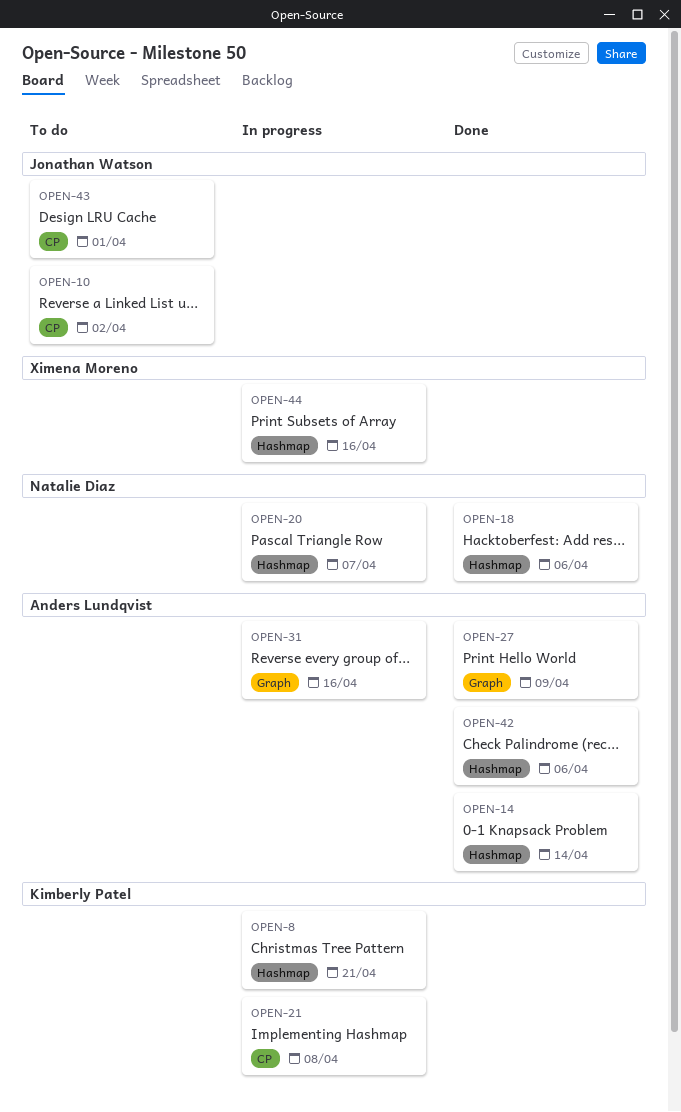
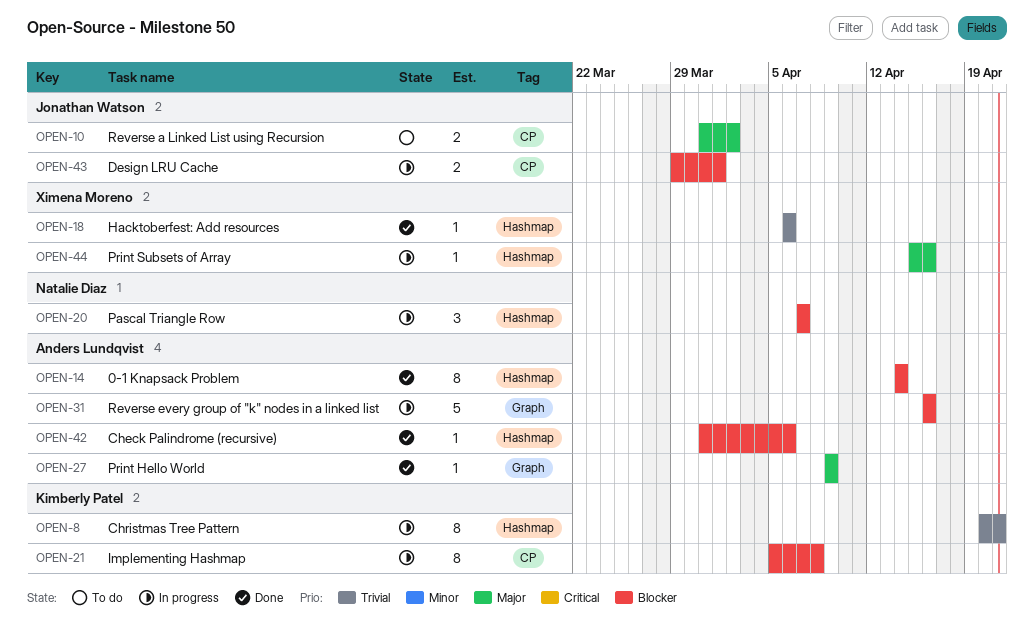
OPEN-18, owner: Natalie Diaz -> Ximena Moreno
OPEN-43, status: To do -> In progress

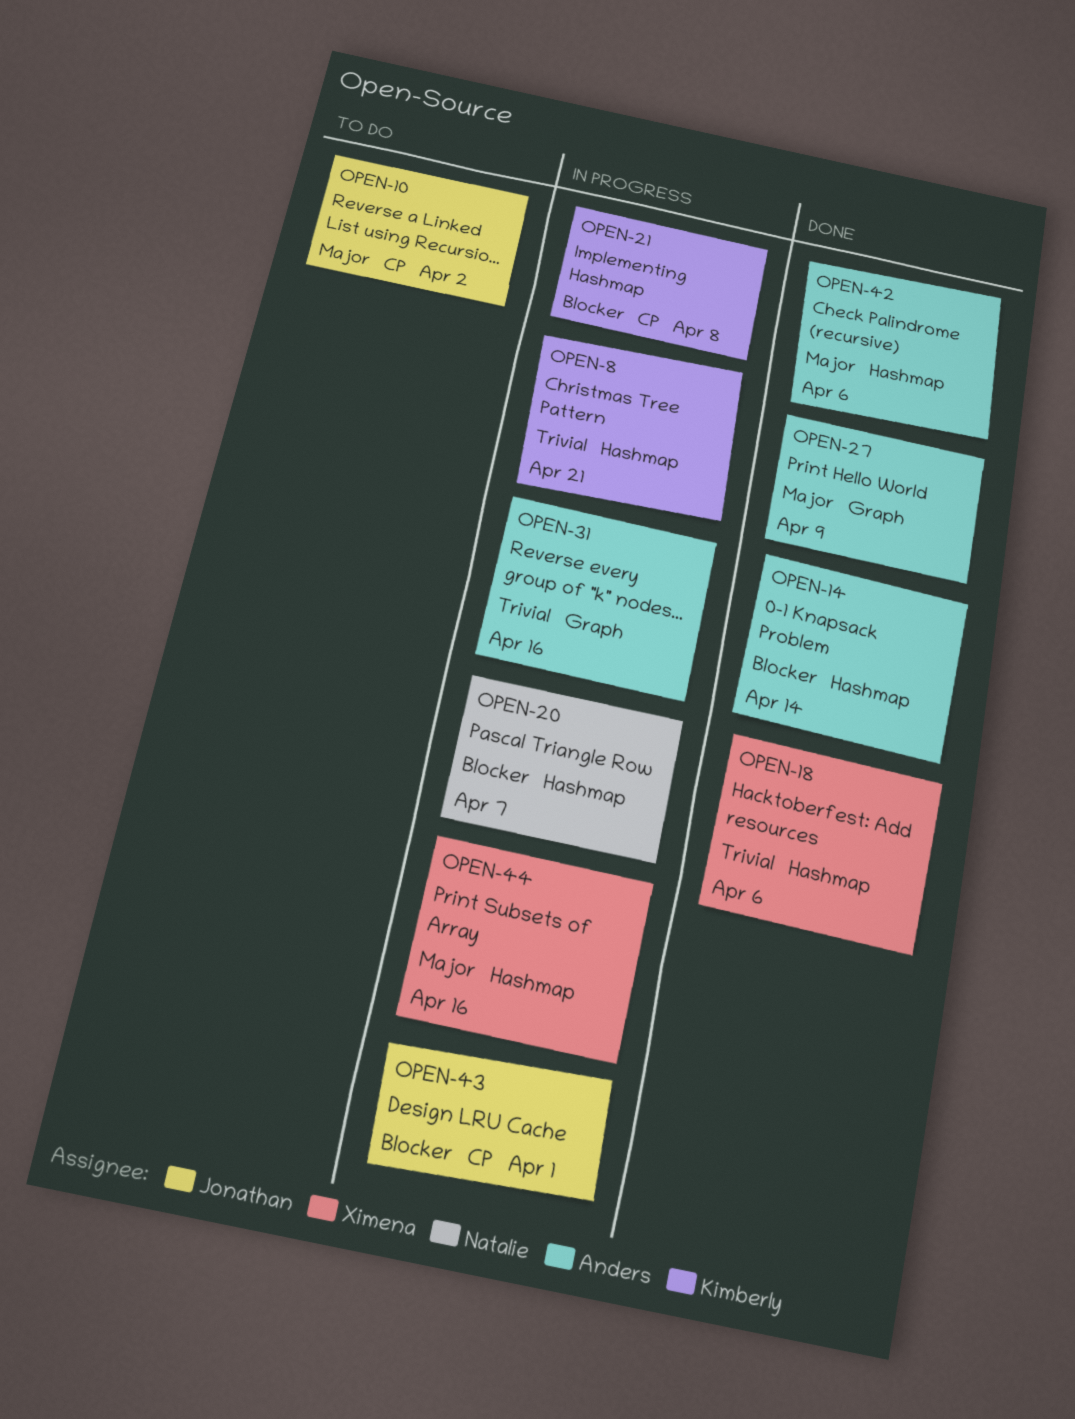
OPEN-31, priority: Blocker -> Trivial
OPEN-42, priority: Blocker -> Major

